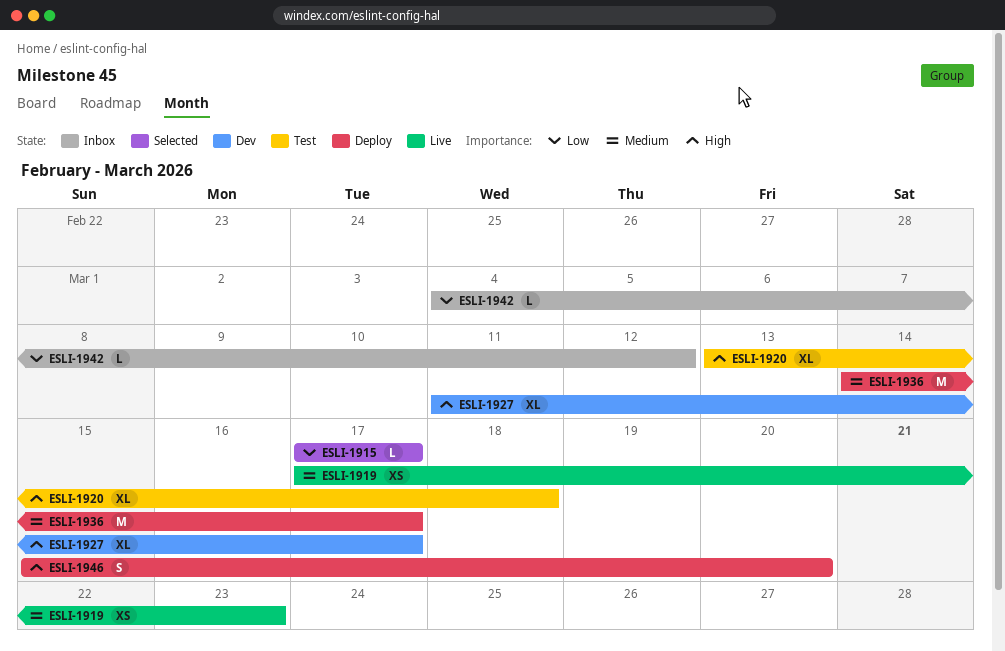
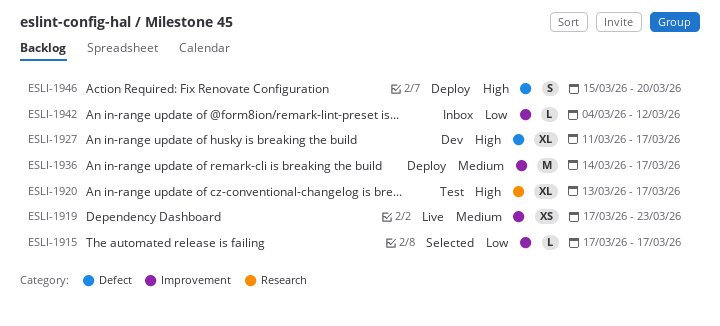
ESLI-1920, due: Mar 18 -> Mar 17

